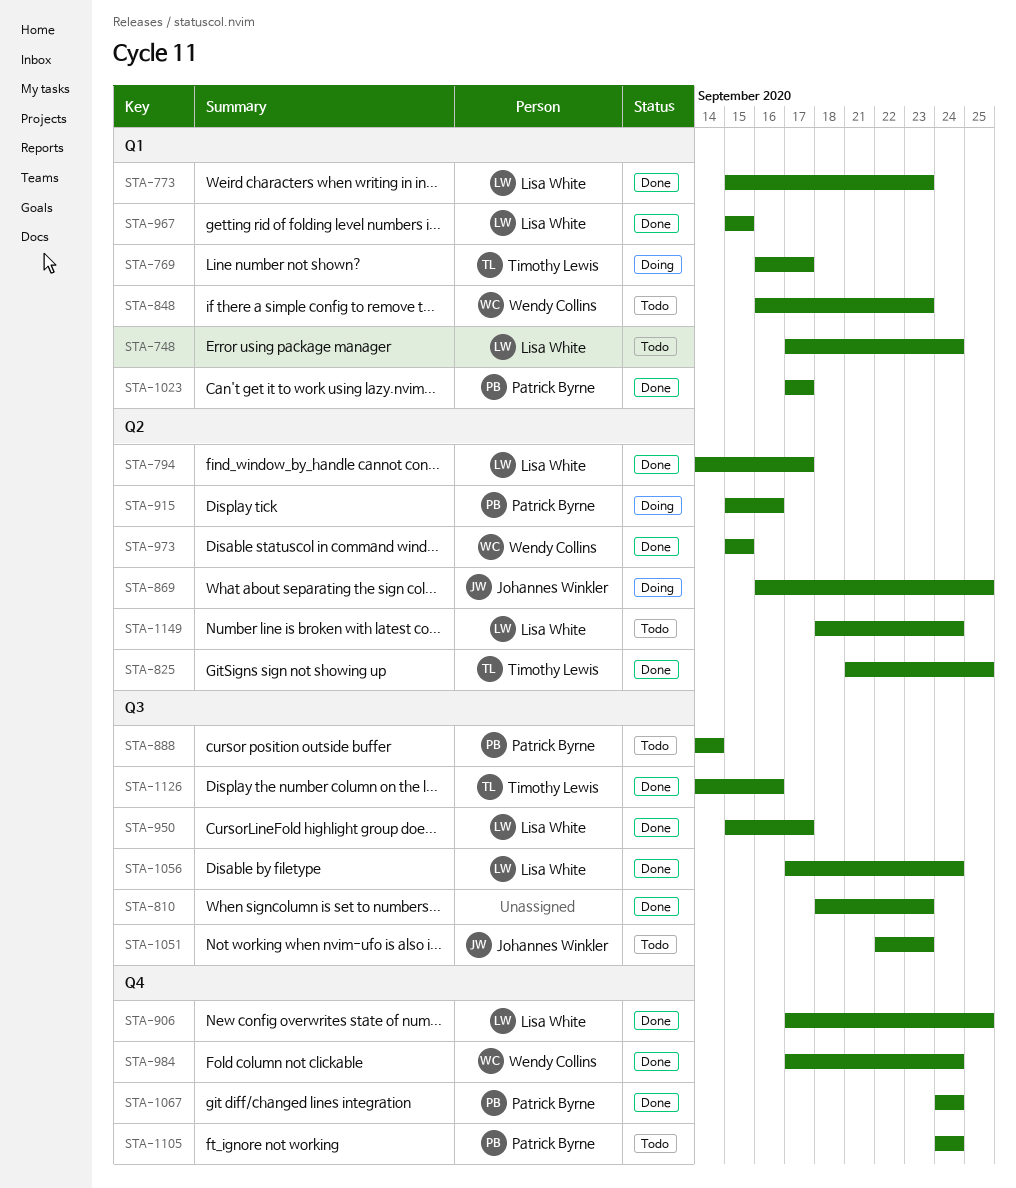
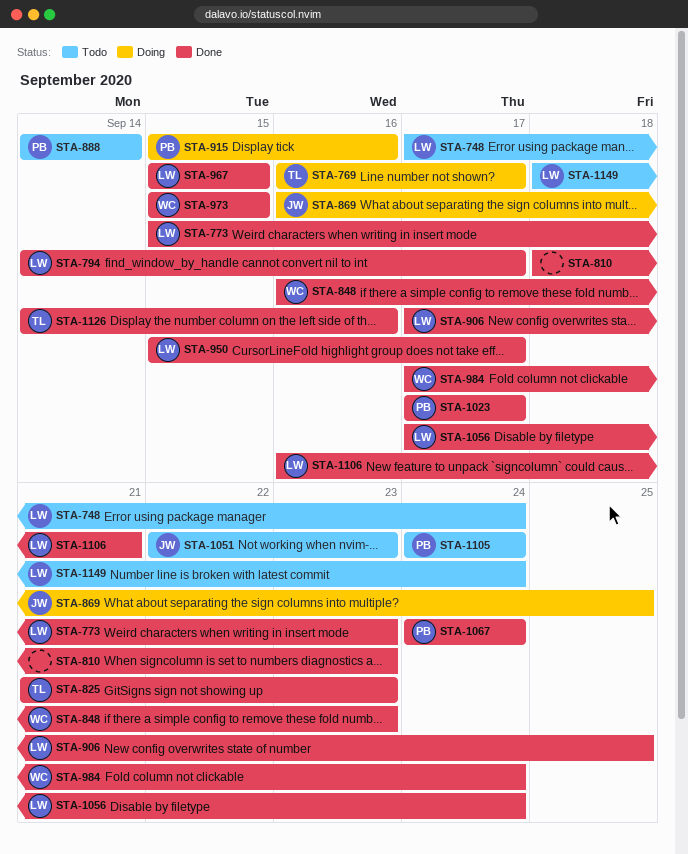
STA-825, due: Sep 25 -> Sep 23
STA-848, status: Todo -> Done
STA-1106: none -> present

